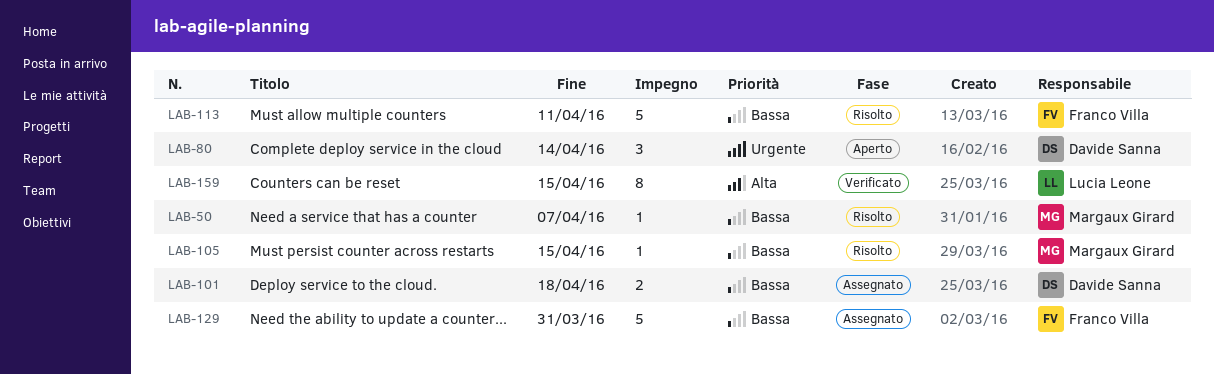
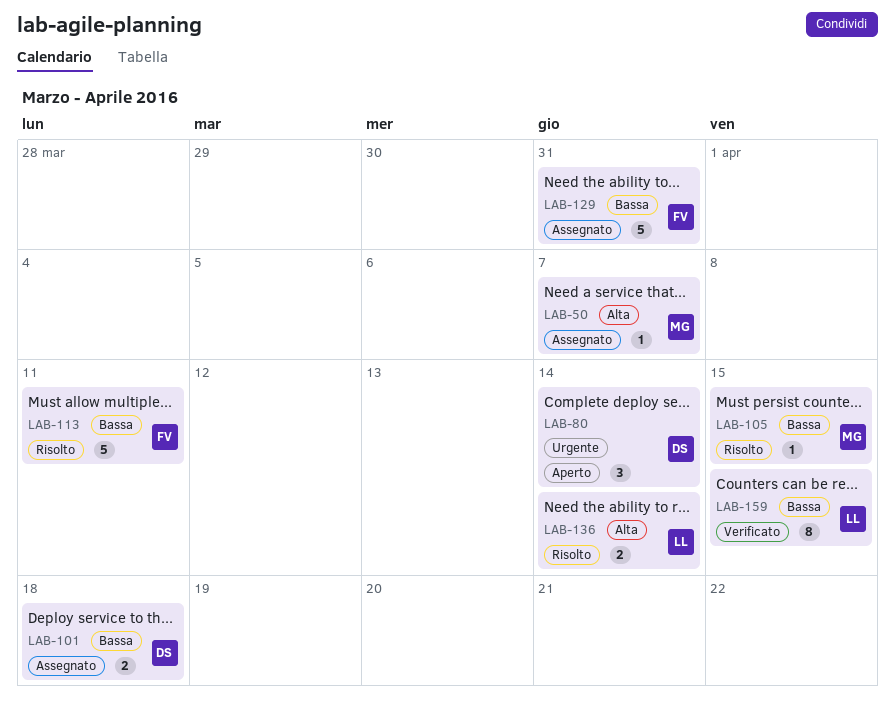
LAB-50, status: Risolto -> Assegnato
LAB-50, priority: Bassa -> Alta
LAB-136: none -> present
LAB-159, priority: Alta -> Bassa

